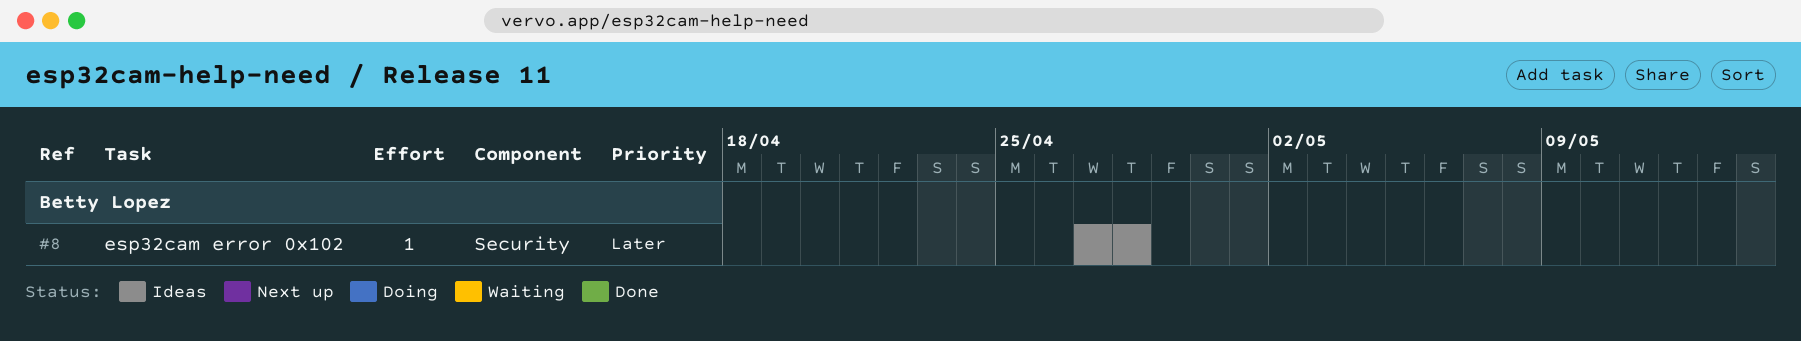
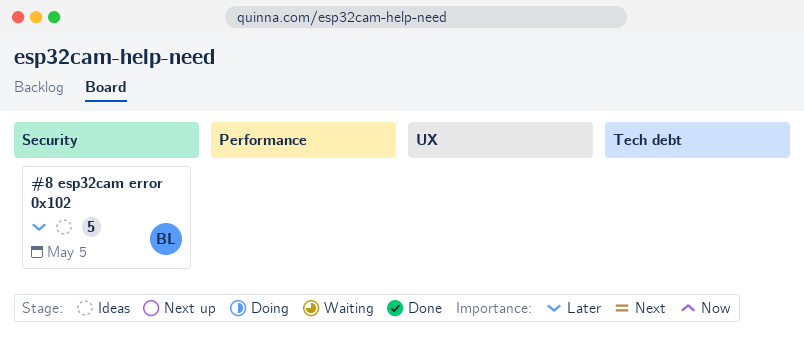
#8, estimate: 1 -> 5
#8, due: Apr 28 -> May 5

